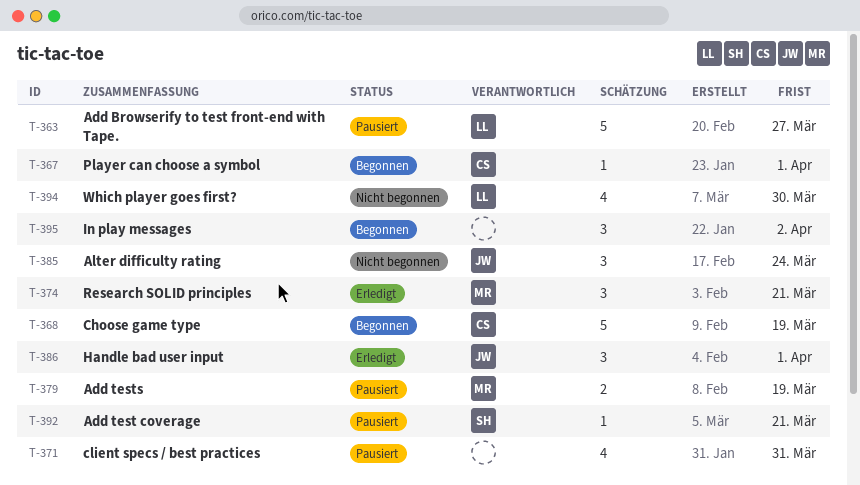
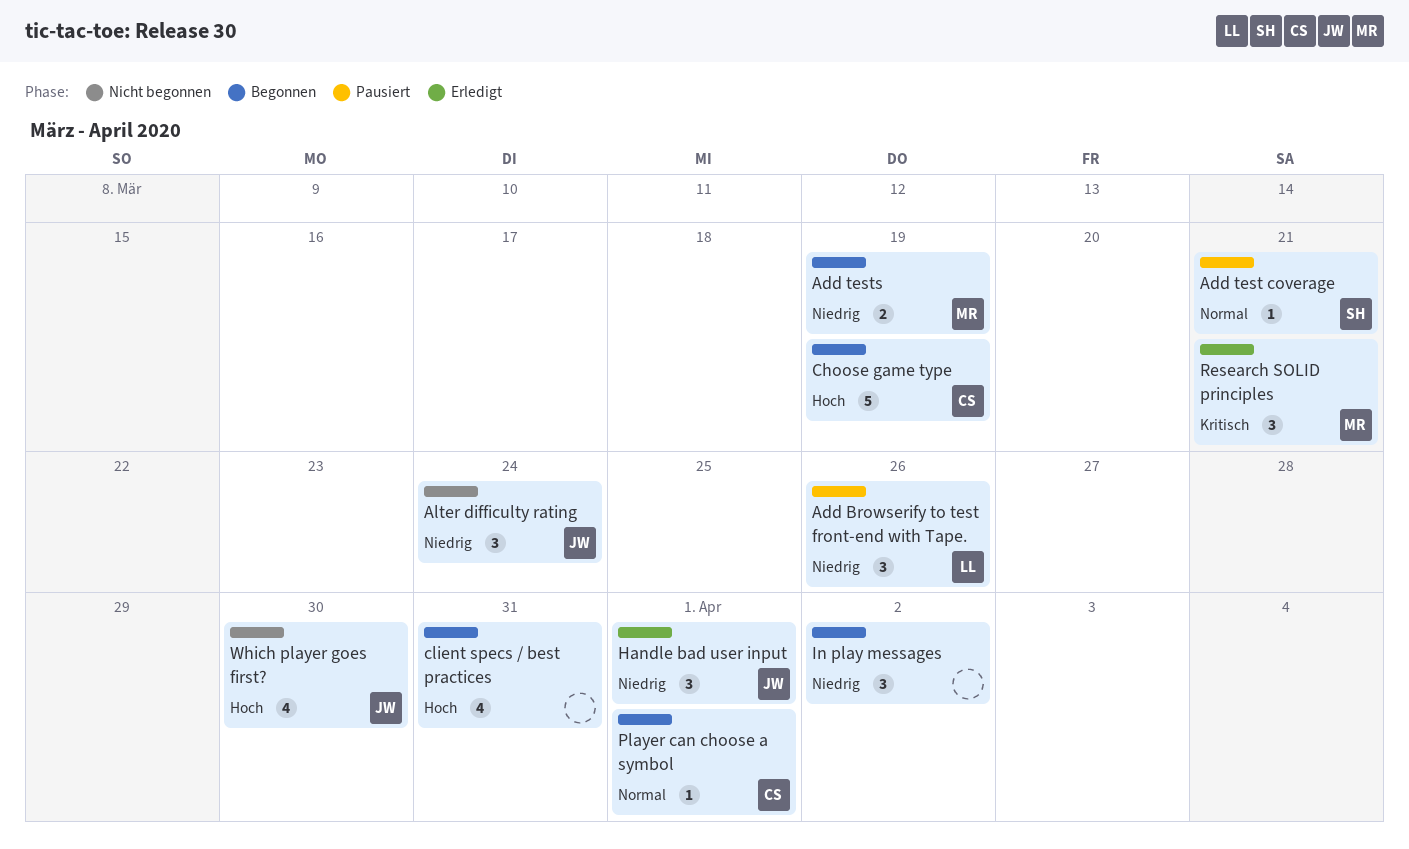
Add Browserify to test front-end with Tape., estimate: 5 -> 3
Add Browserify to test front-end with Tape., due: Mar 27 -> Mar 26
Add tests, status: Pausiert -> Begonnen
client specs / best practices, status: Pausiert -> Begonnen
Which player goes first?, owner: LL -> JW

